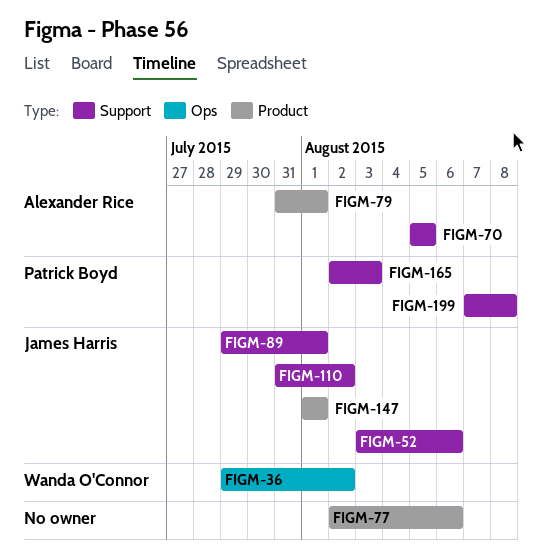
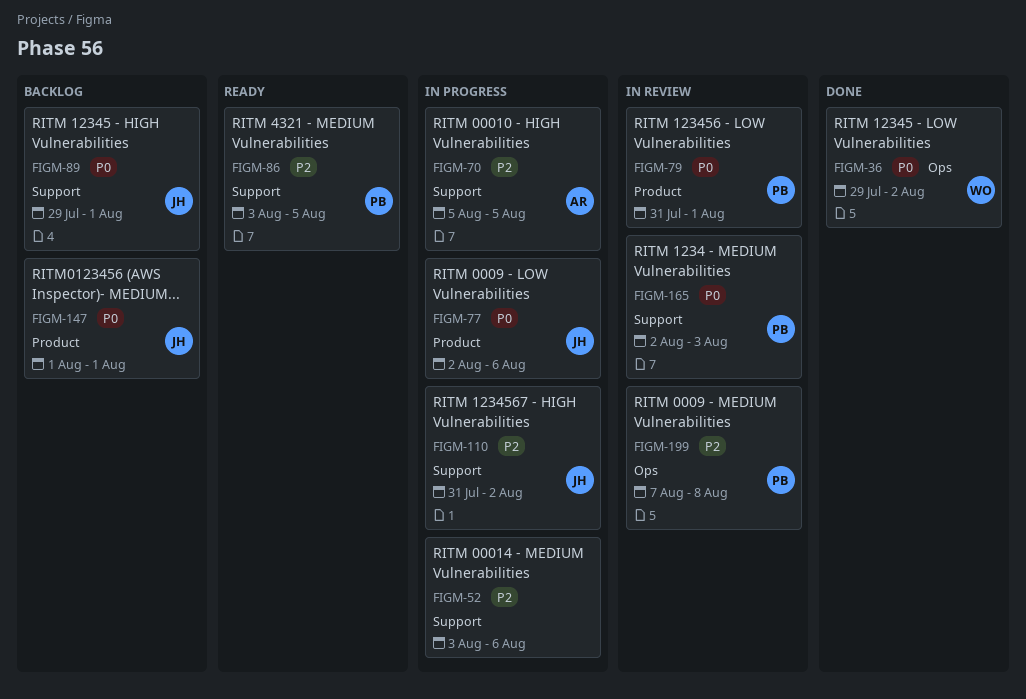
FIGM-52, owner: James Harris -> none
FIGM-77, owner: none -> James Harris
FIGM-79, owner: Alexander Rice -> Patrick Boyd
FIGM-86: none -> present
FIGM-199, label: Support -> Ops

